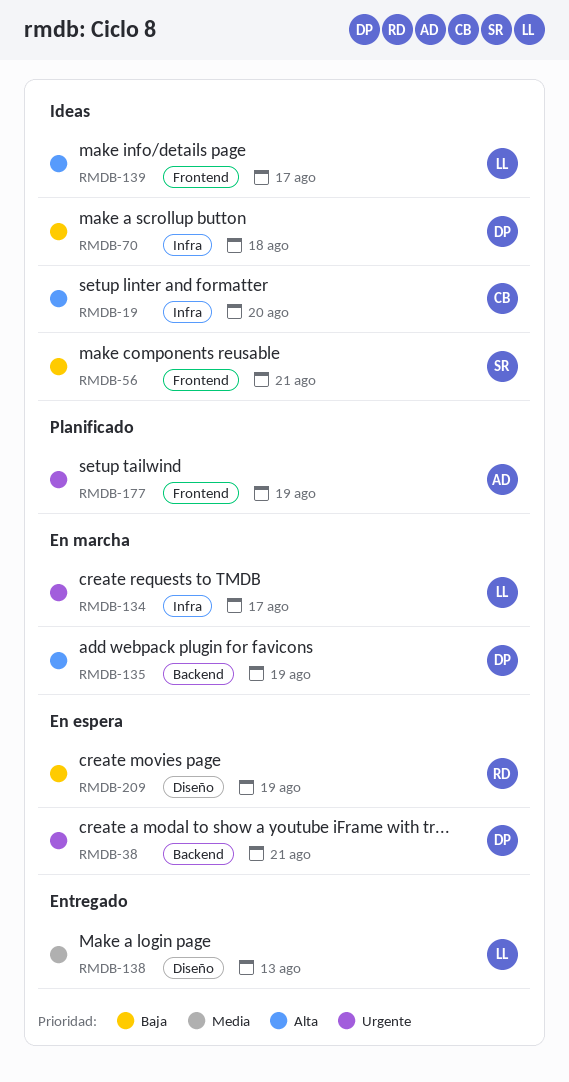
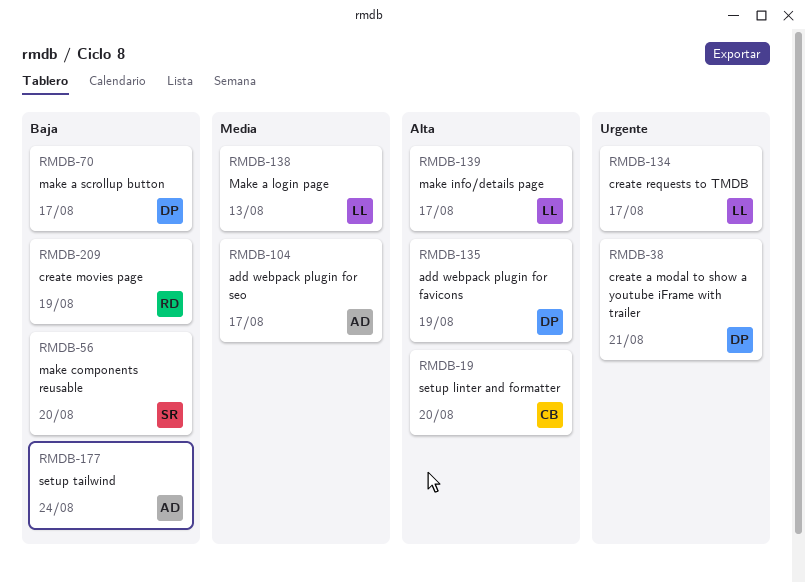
RMDB-56, due: Aug 21 -> Aug 20
RMDB-70, due: Aug 18 -> Aug 17
RMDB-104: none -> present
RMDB-177, priority: Urgente -> Baja
RMDB-177, due: Aug 19 -> Aug 24

